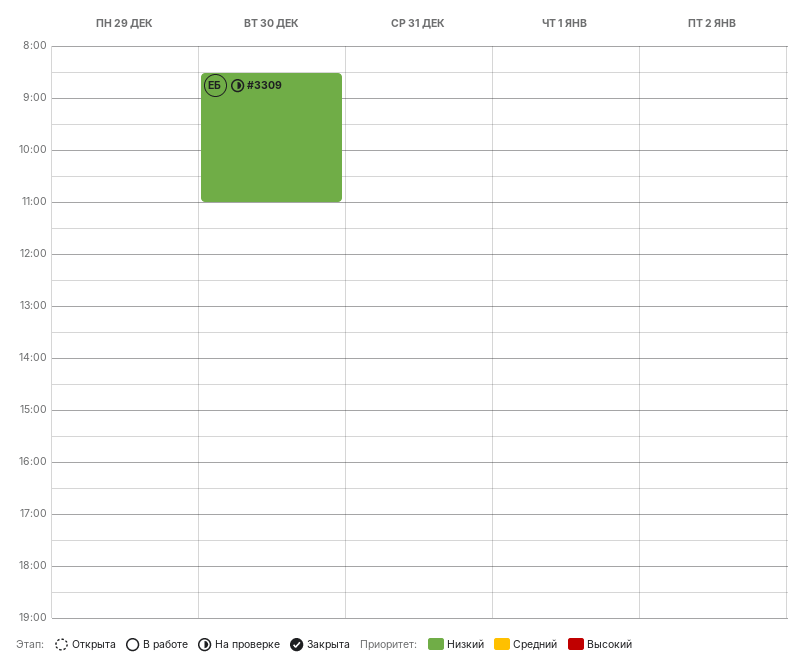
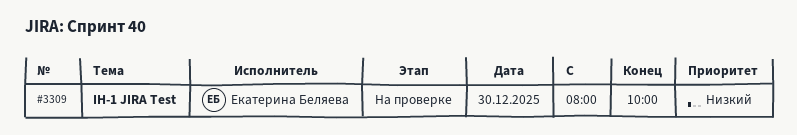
#3309, begins: 08:30 -> 08:00
#3309, ends: 11:00 -> 10:00

